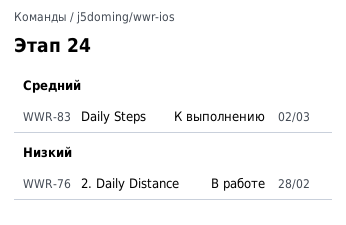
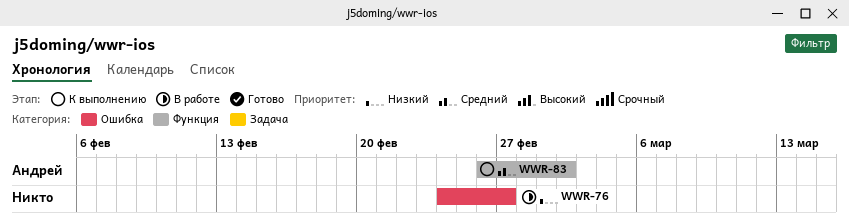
WWR-76, due: Feb 28 -> Feb 27

